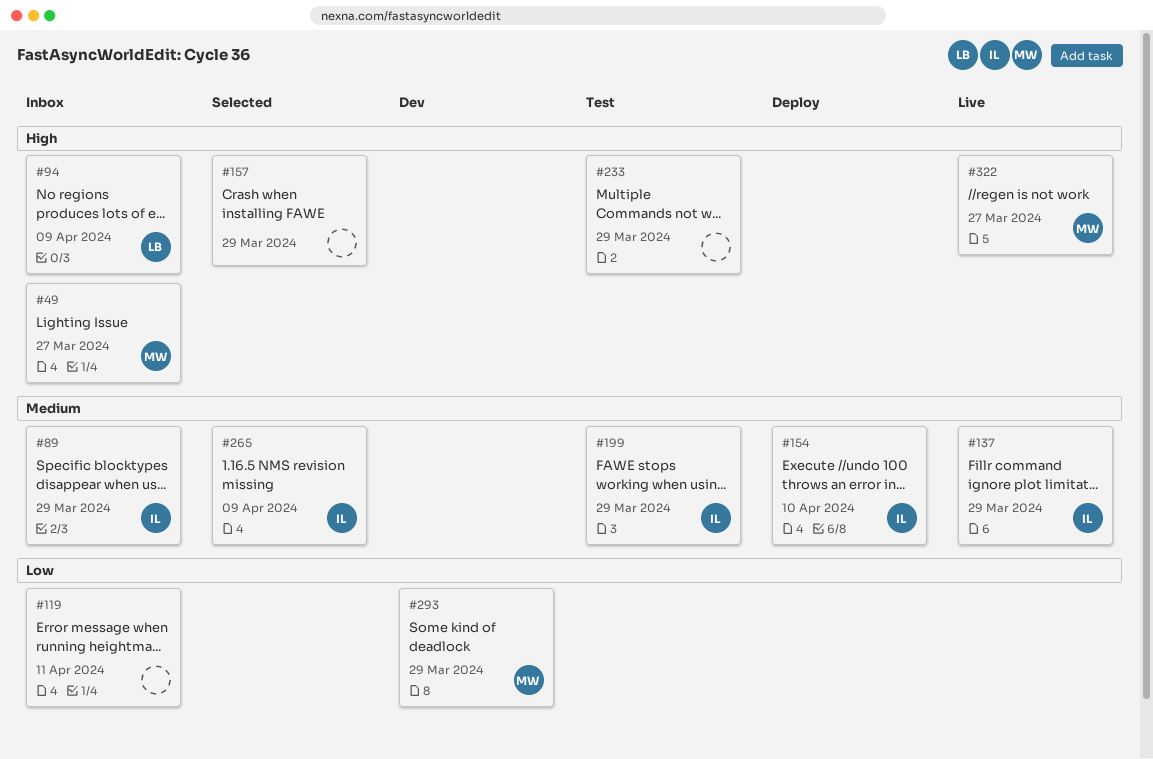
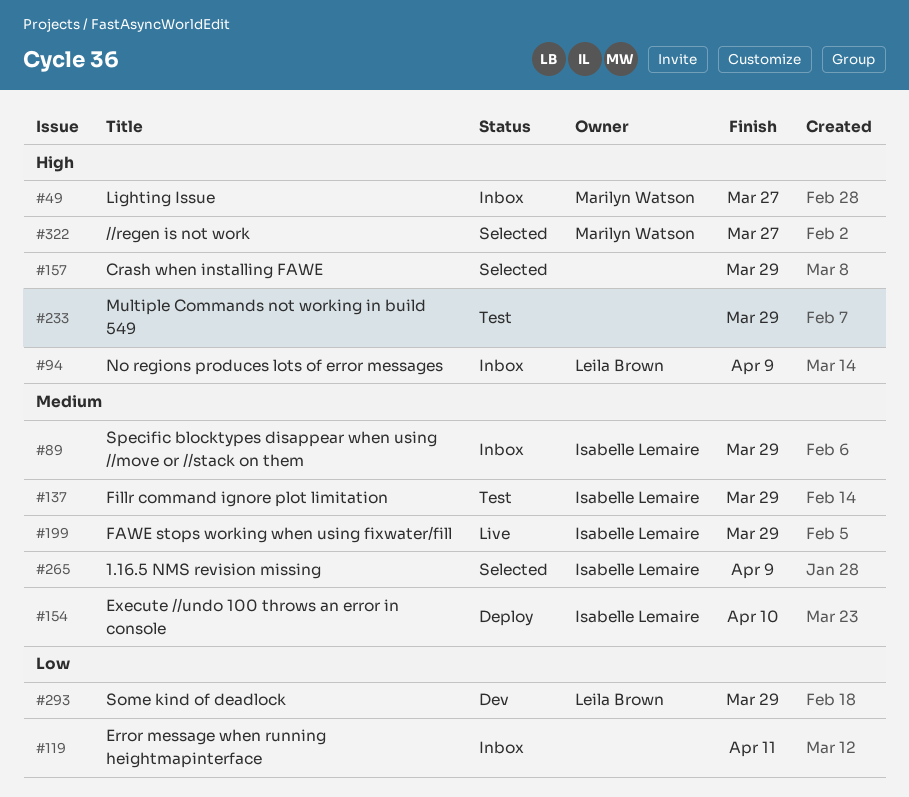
#137, status: Live -> Test
#199, status: Test -> Live
#293, owner: Marilyn Watson -> Leila Brown
#322, status: Live -> Selected

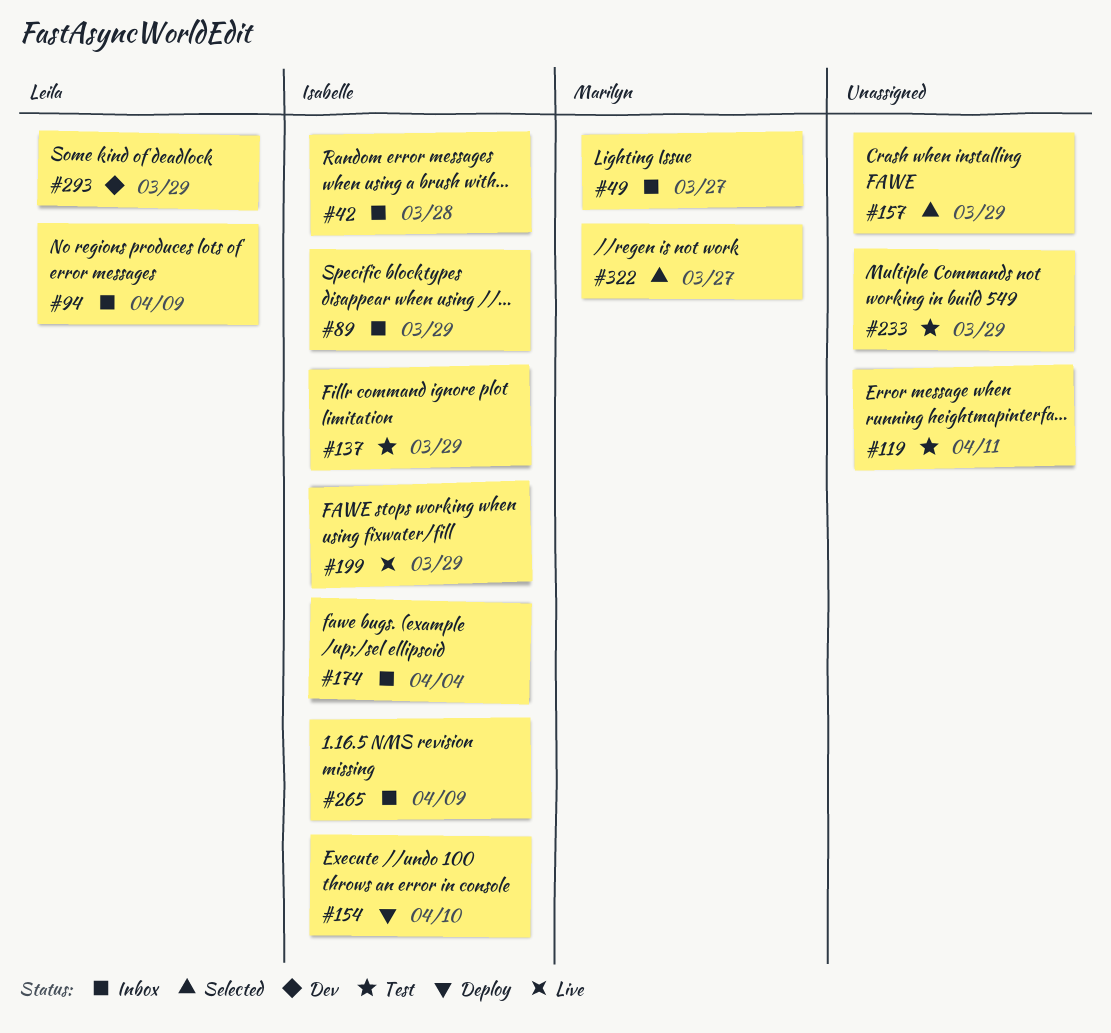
#42: none -> present
#119, status: Inbox -> Test
#174: none -> present
#265, status: Selected -> Inbox

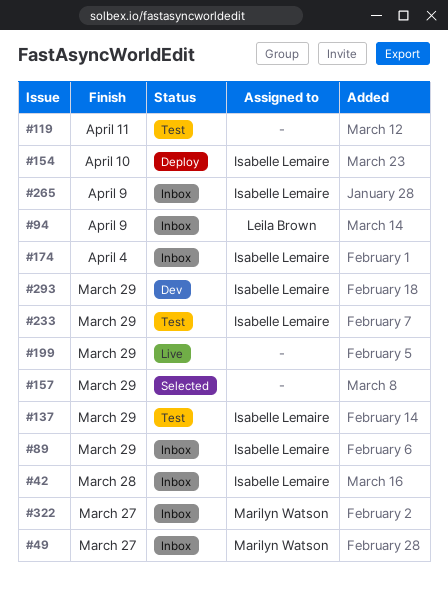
#199, owner: Isabelle Lemaire -> none
#233, owner: none -> Isabelle Lemaire
#293, owner: Leila Brown -> Isabelle Lemaire
#322, status: Selected -> Inbox

